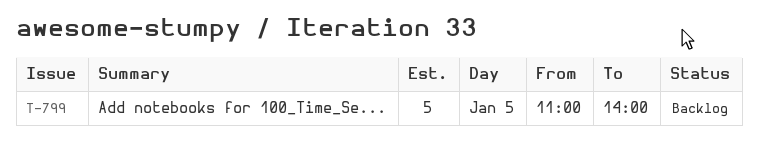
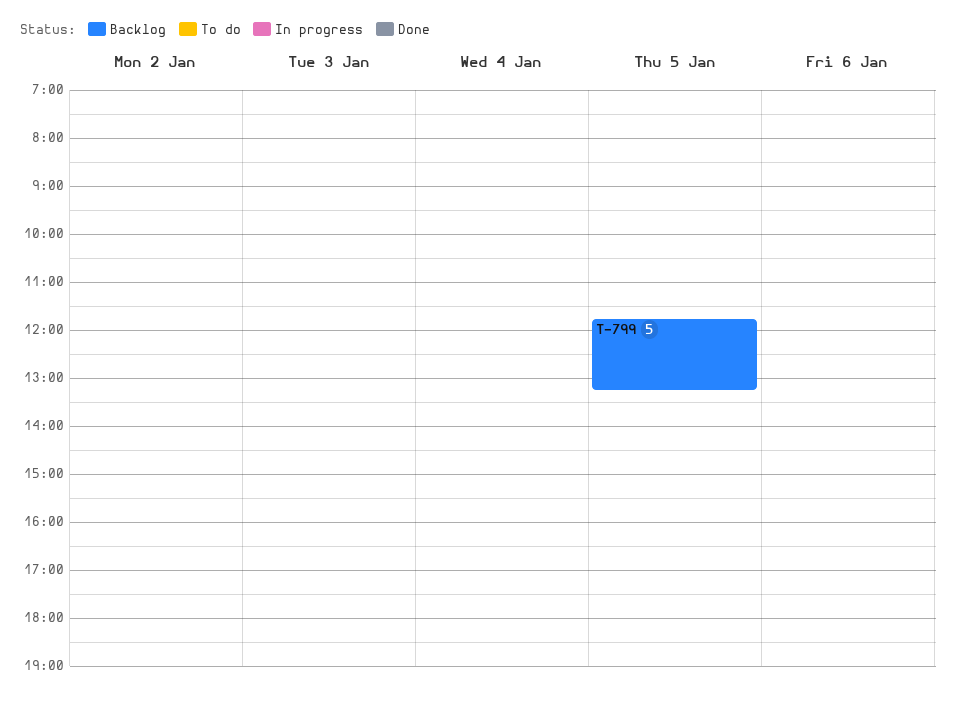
T-799, begins: 11:00 -> 11:45
T-799, ends: 14:00 -> 13:15

